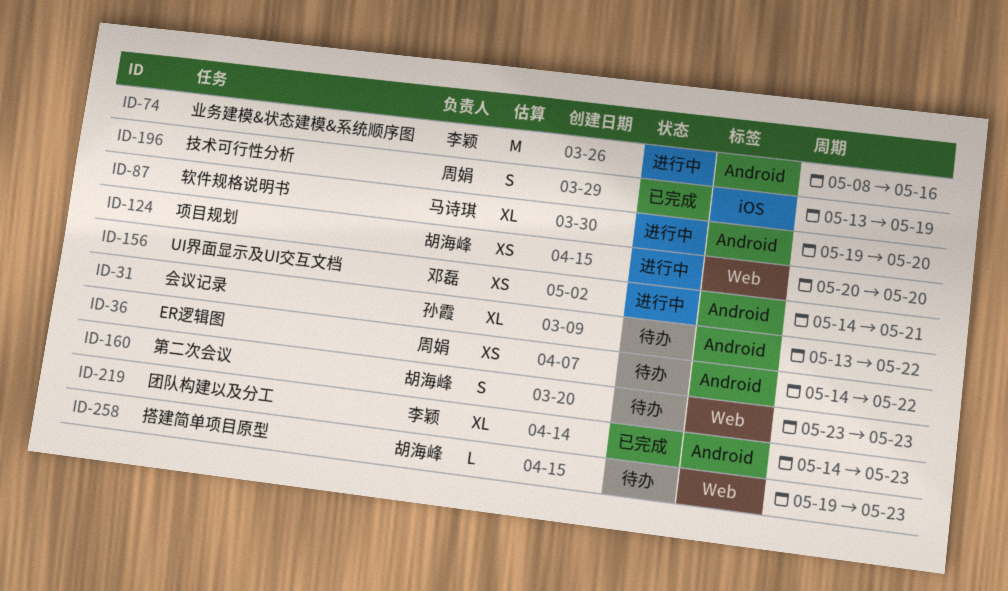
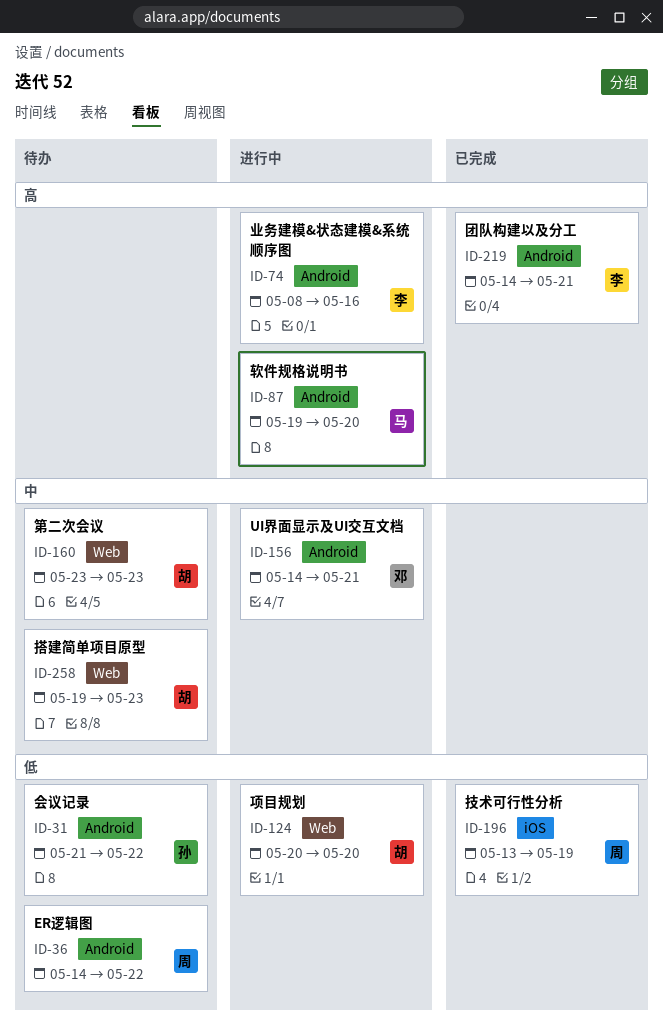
ID-31, start: May 13 -> May 21
ID-219, due: May 23 -> May 21

